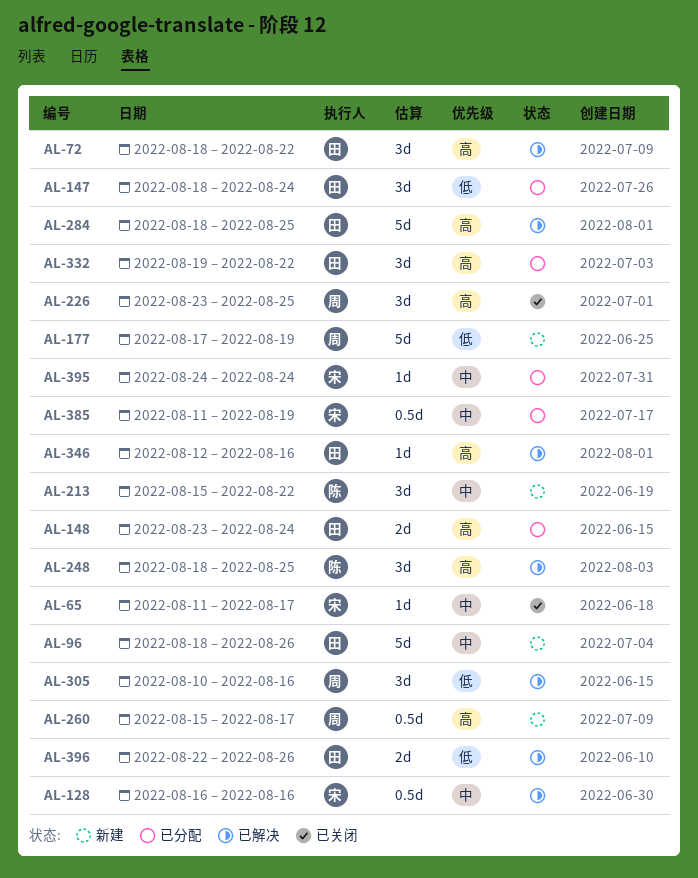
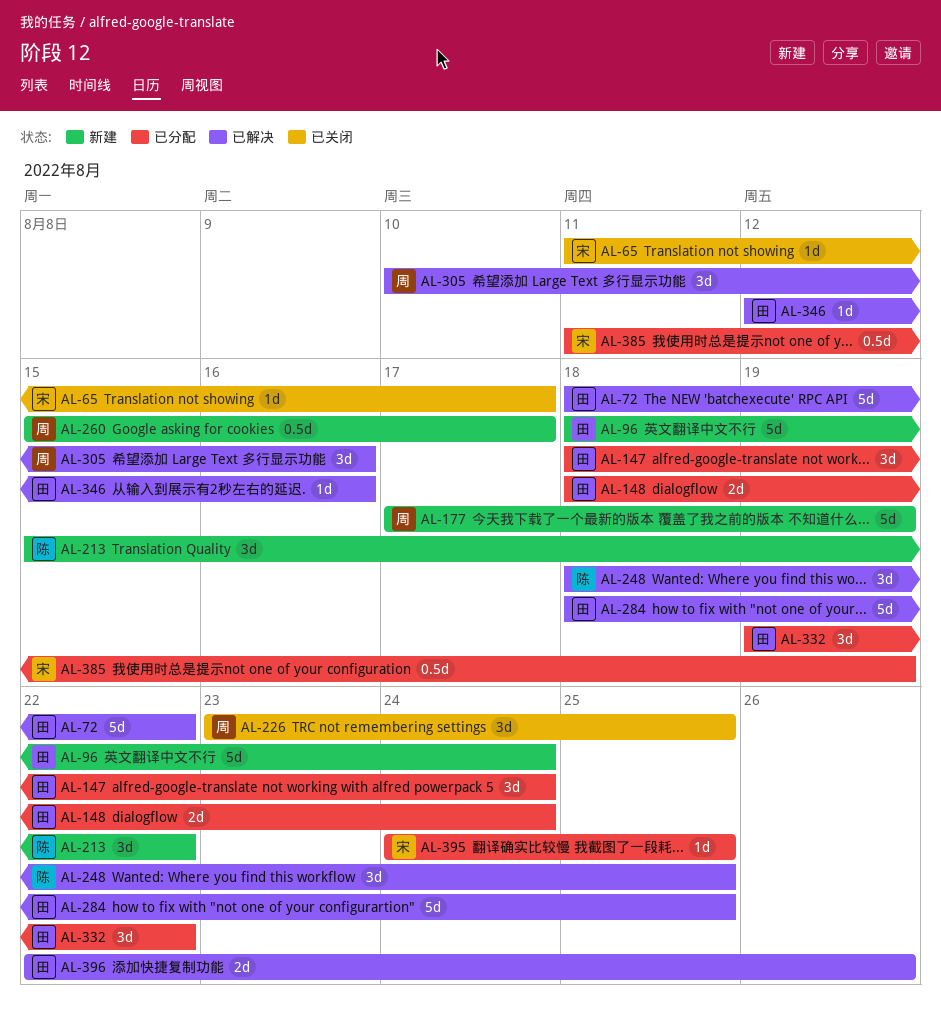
AL-72, estimate: 3d -> 5d
AL-96, due: Aug 26 -> Aug 24
AL-128: present -> none
AL-148, start: Aug 23 -> Aug 18
AL-395, due: Aug 24 -> Aug 25

